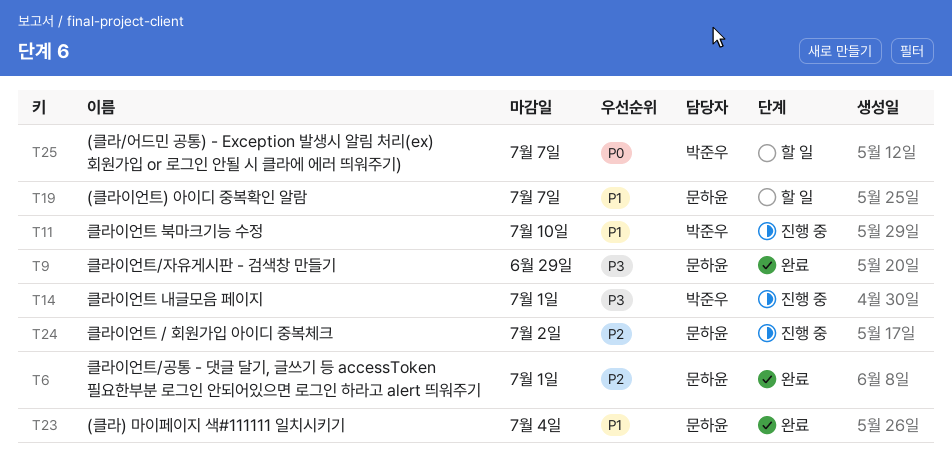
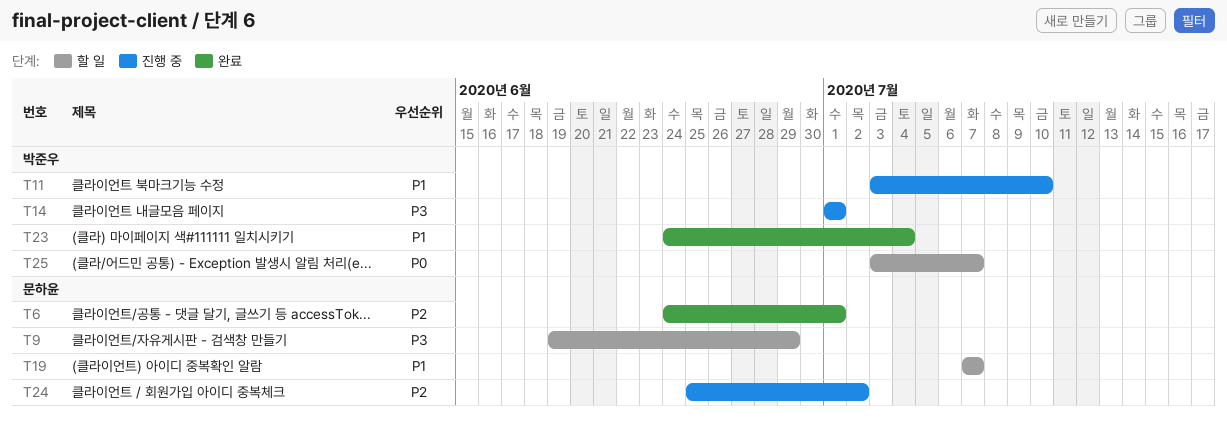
T9, status: 완료 -> 할 일
T23, owner: 문하윤 -> 박준우

